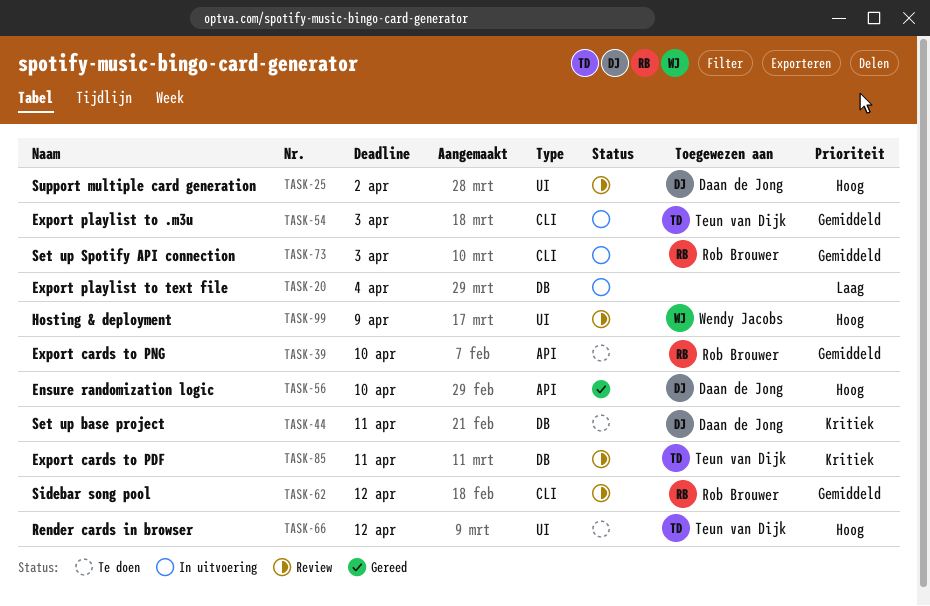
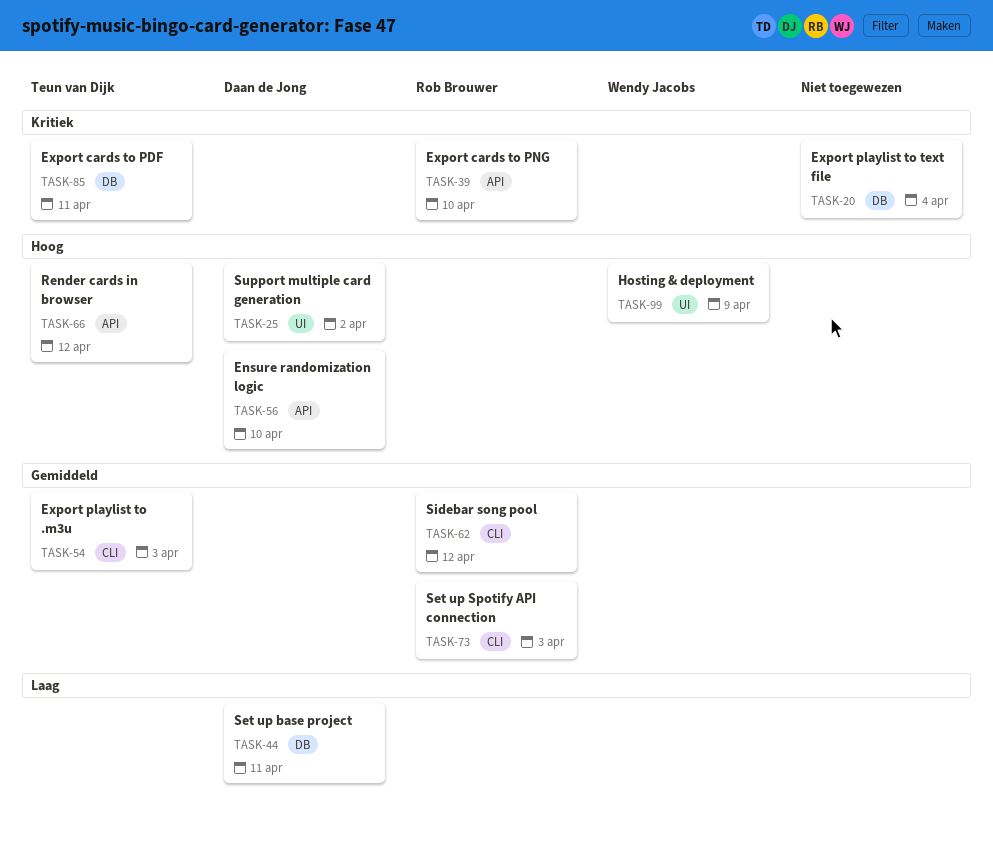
TASK-20, priority: Laag -> Kritiek
TASK-39, priority: Gemiddeld -> Kritiek
TASK-44, priority: Kritiek -> Laag
TASK-66, label: UI -> API

